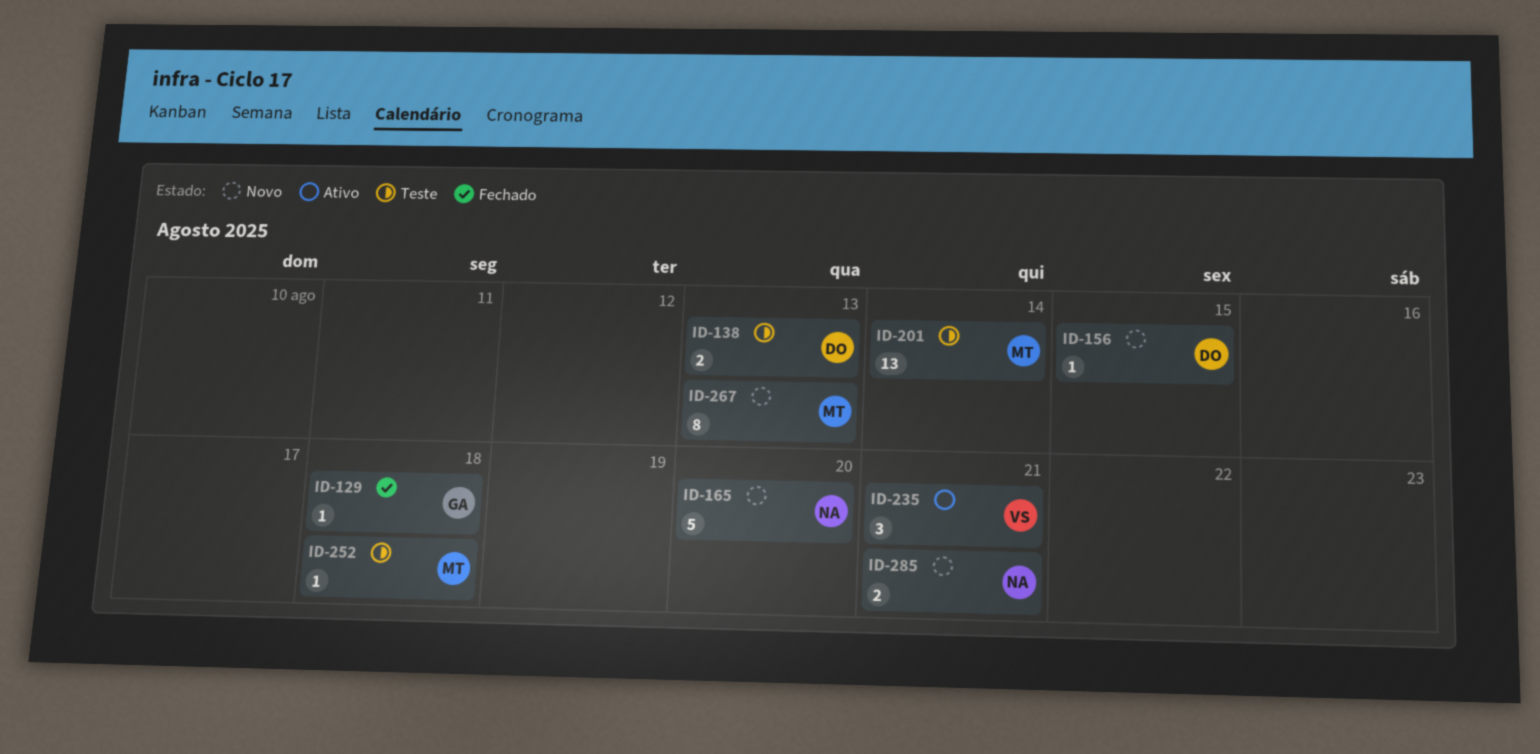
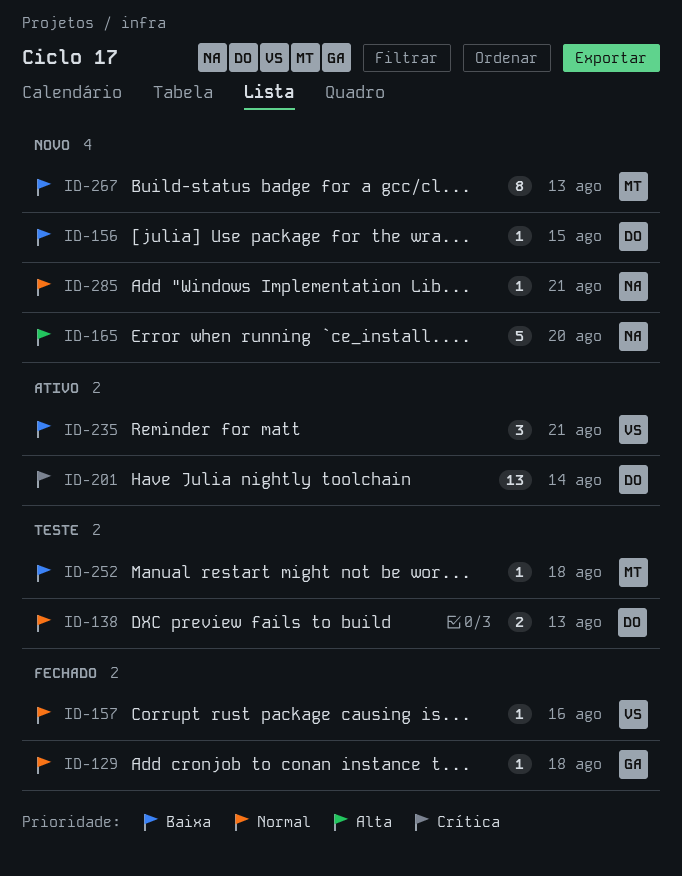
ID-157: none -> present
ID-201, status: Teste -> Ativo
ID-201, owner: MT -> DO
ID-285, estimate: 2 -> 1

